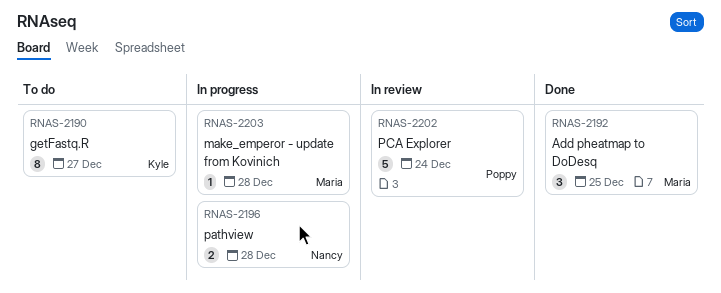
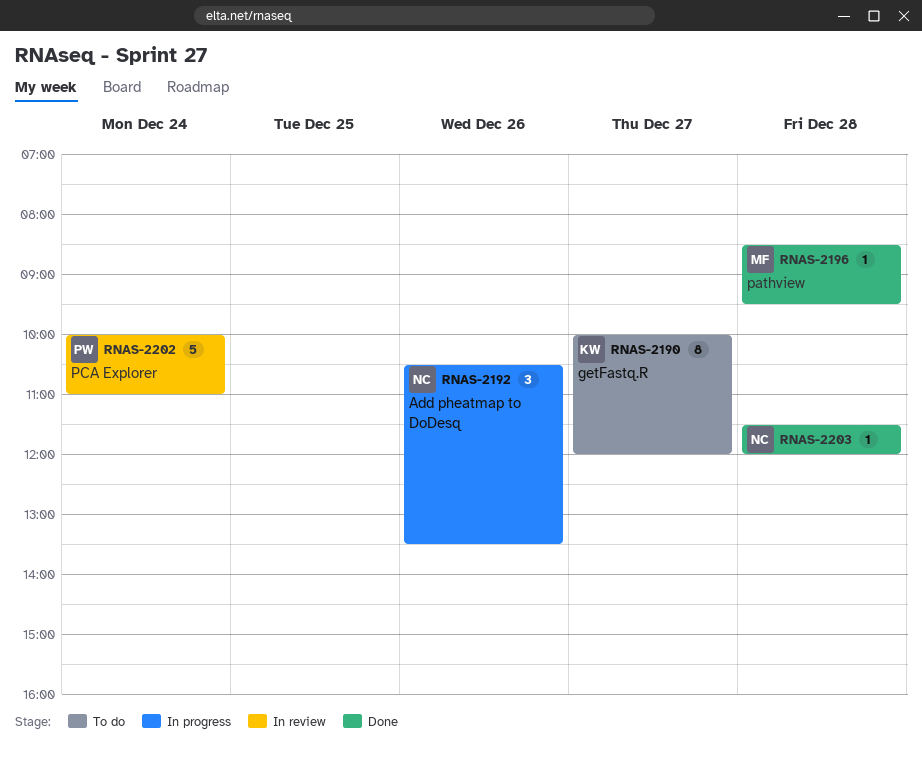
RNAS-2192, status: Done -> In progress
RNAS-2192, owner: Maria -> Nancy
RNAS-2192, day: Dec 25 -> Dec 26
RNAS-2196, status: In progress -> Done
RNAS-2196, owner: Nancy -> Maria
RNAS-2196, estimate: 2 -> 1
RNAS-2203, status: In progress -> Done
RNAS-2203, owner: Maria -> Nancy

